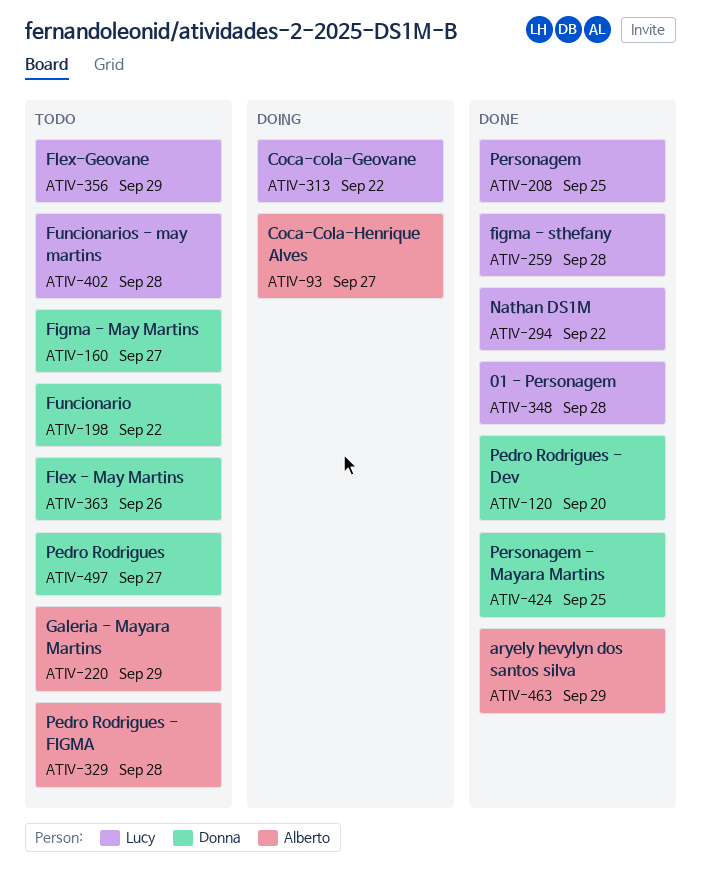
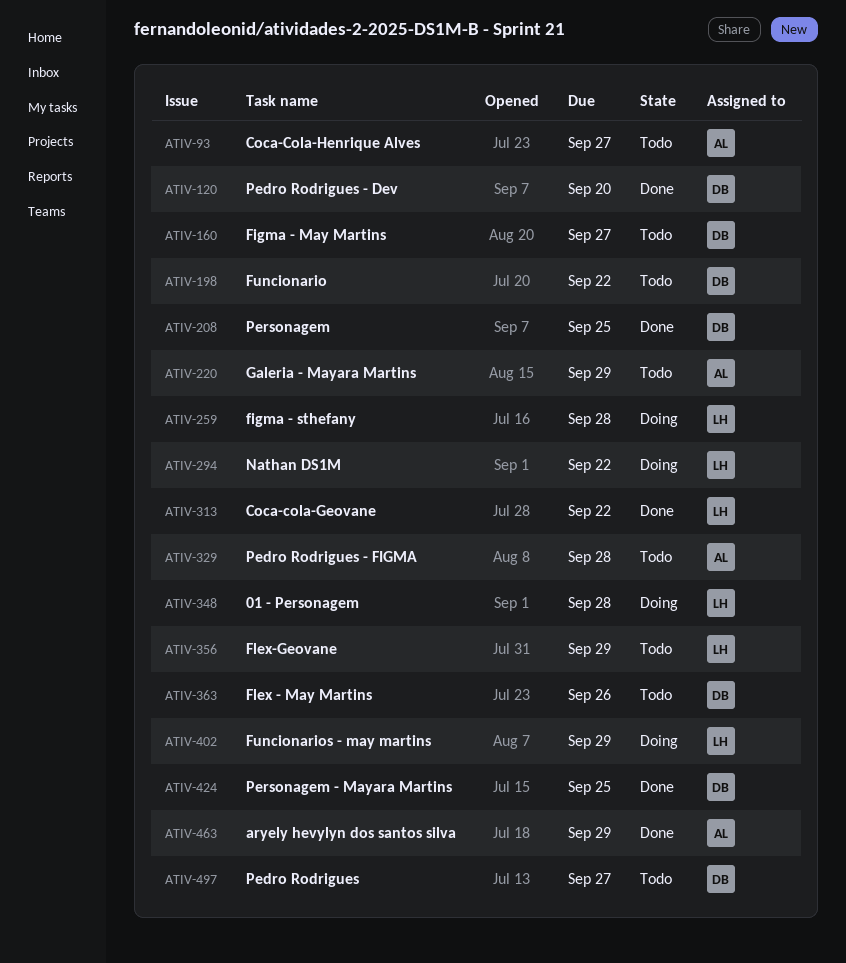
ATIV-93, status: Doing -> Todo
ATIV-208, owner: Lucy -> Donna
ATIV-259, status: Done -> Doing
ATIV-294, status: Done -> Doing
ATIV-313, status: Doing -> Done
ATIV-348, status: Done -> Doing
ATIV-402, status: Todo -> Doing
ATIV-402, due: Sep 28 -> Sep 29

